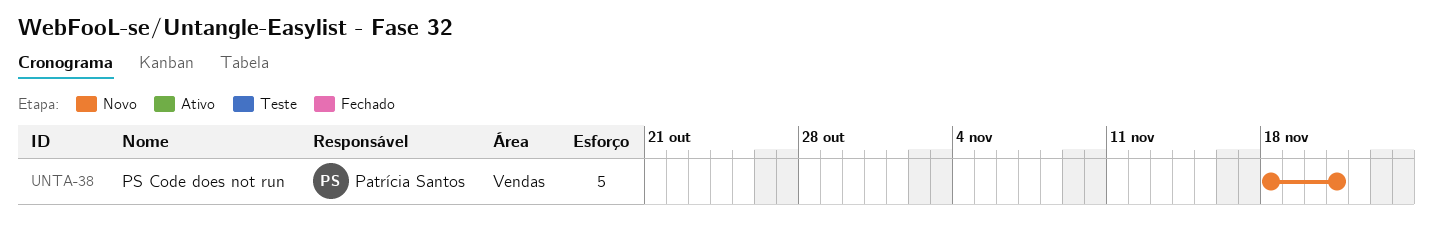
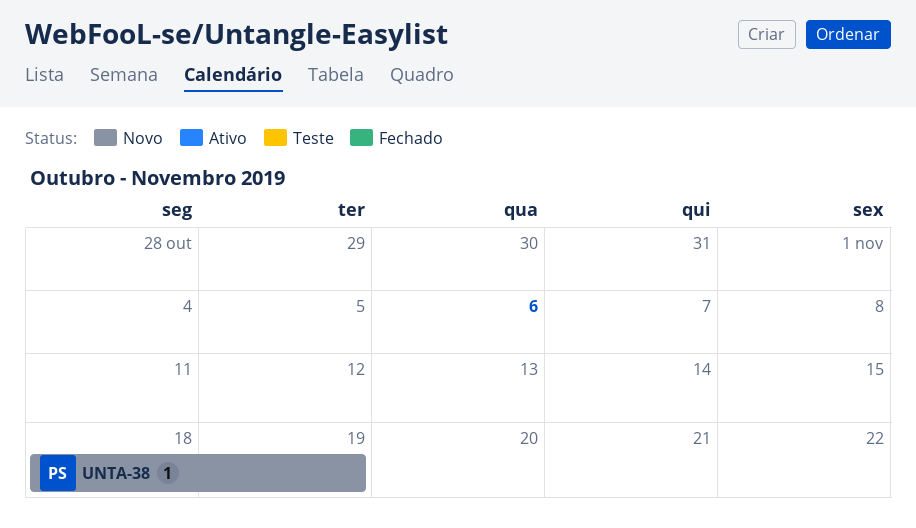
UNTA-38, estimate: 5 -> 1
UNTA-38, due: Nov 21 -> Nov 19

